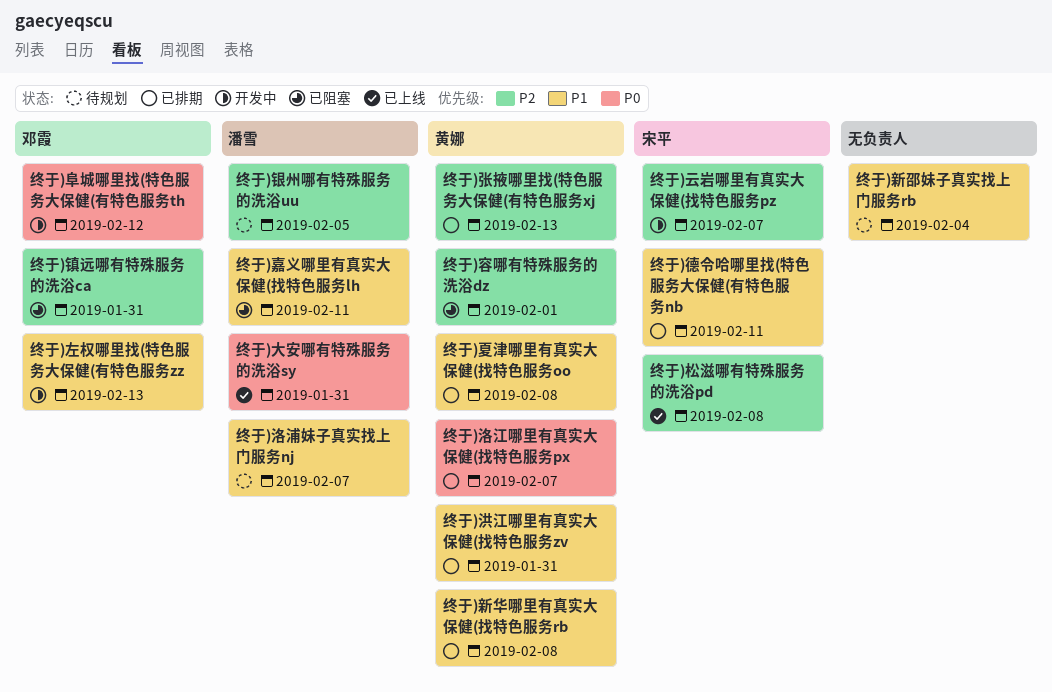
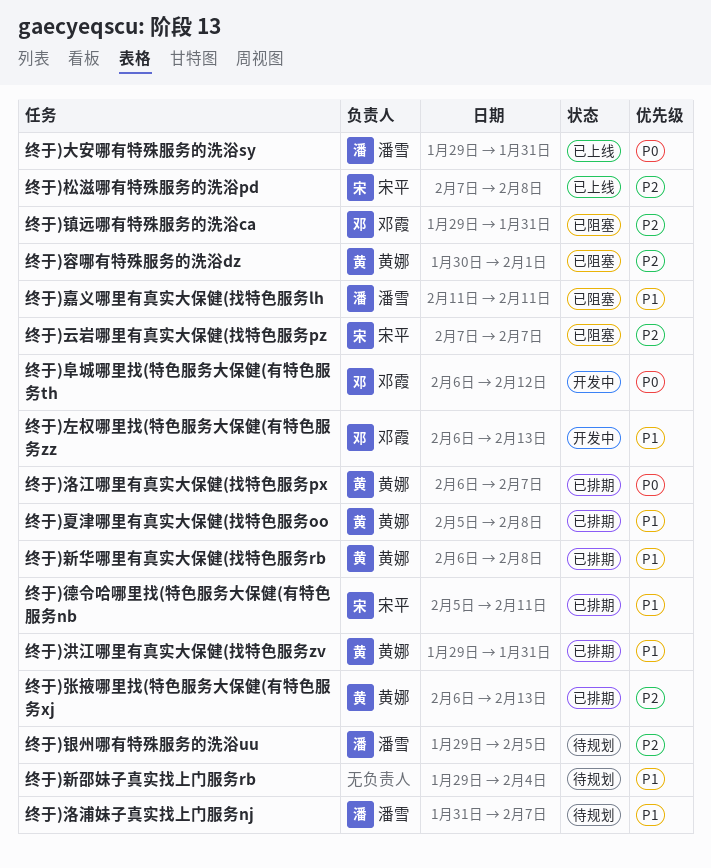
终于)云岩哪里有真实大保健(找特色服务pz, status: 开发中 -> 已阻塞

